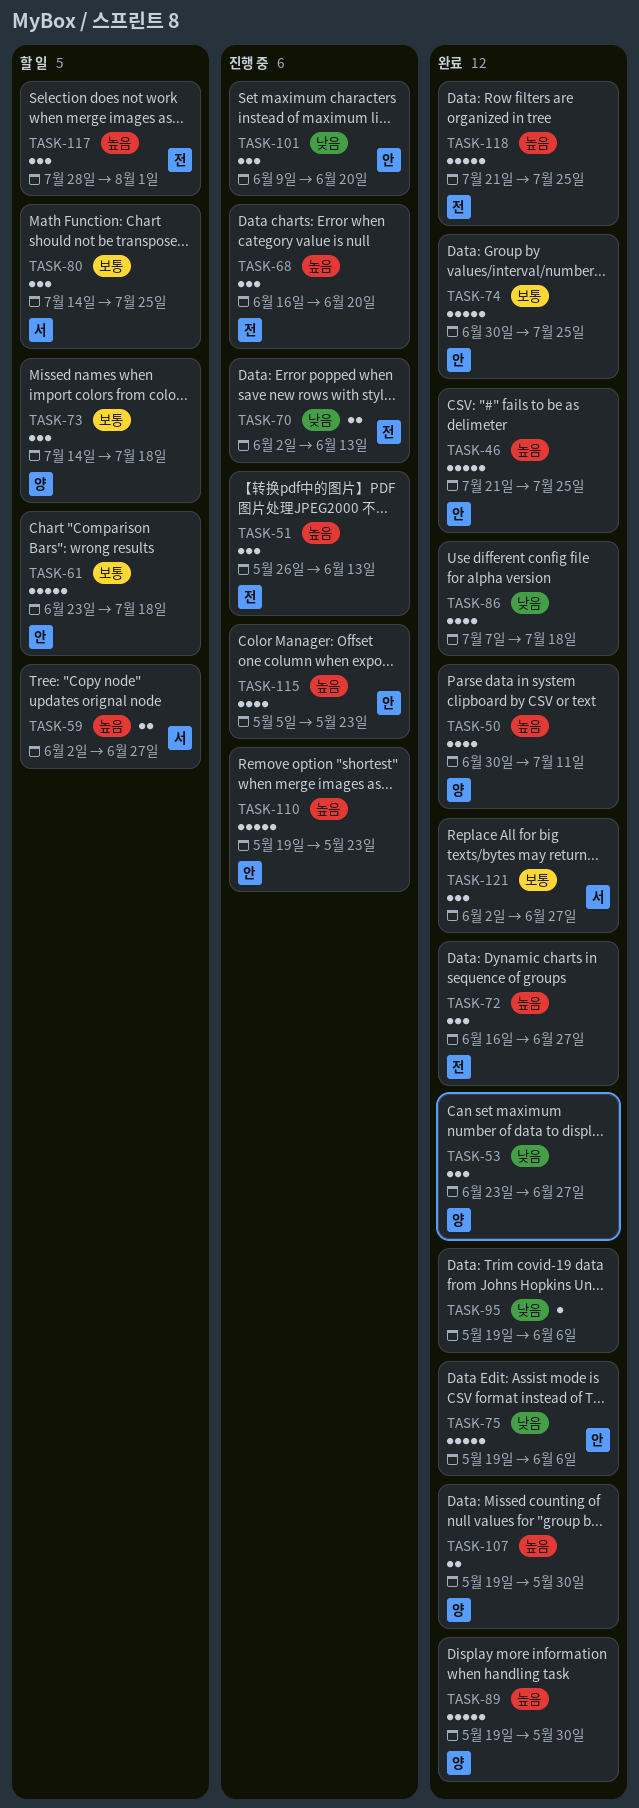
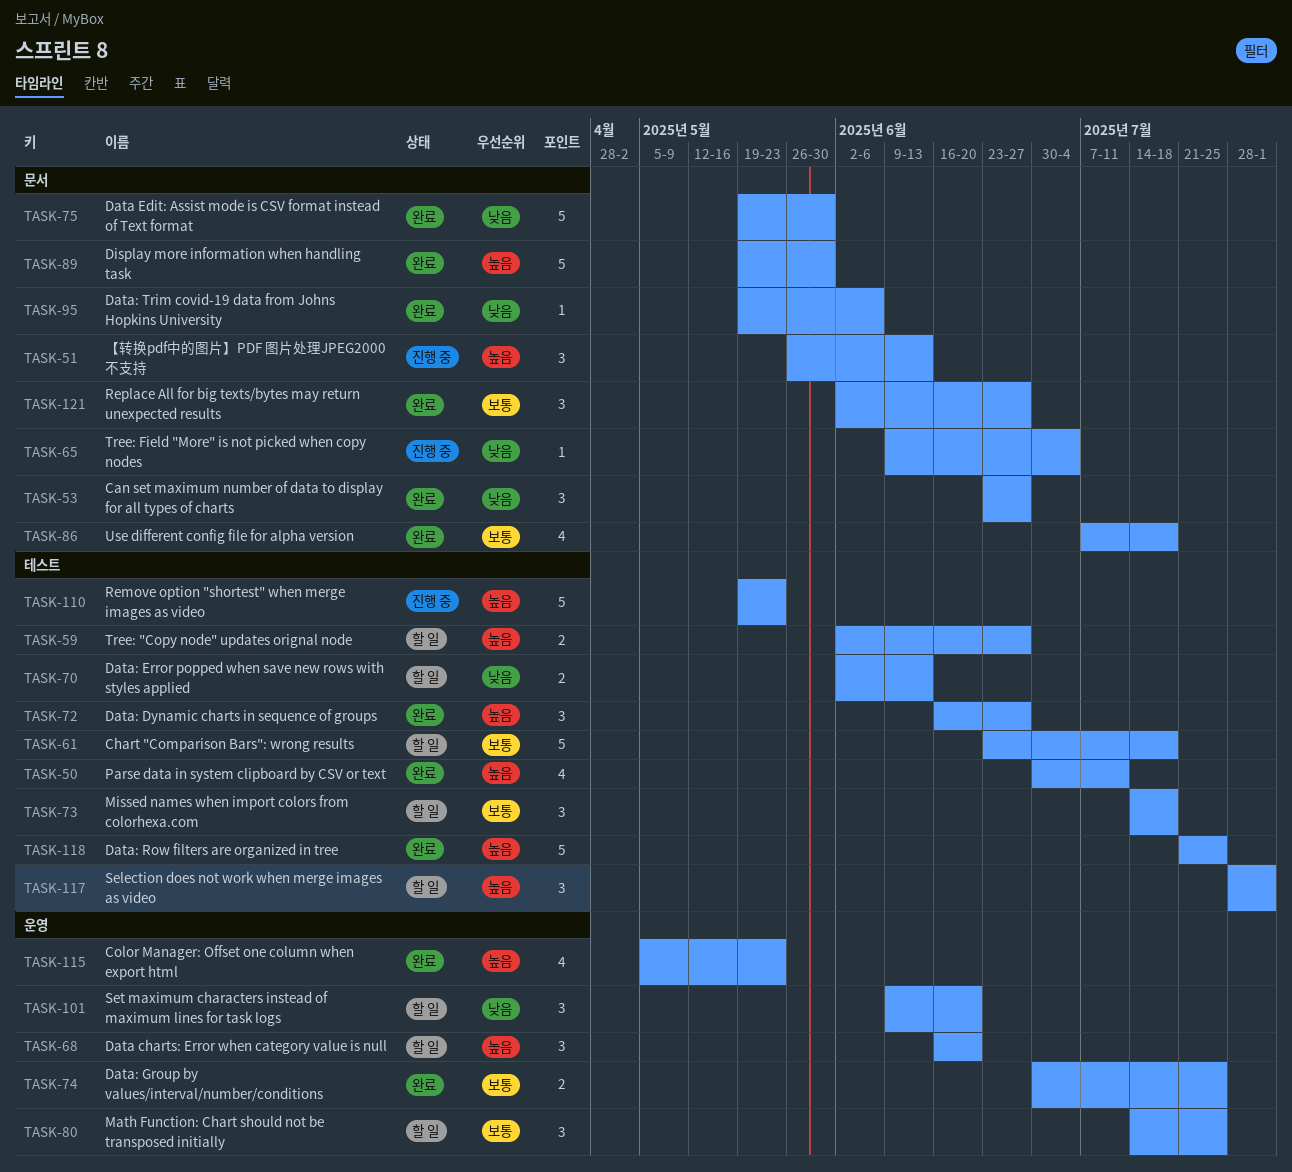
TASK-46: present -> none
TASK-65: none -> present
TASK-68, status: 진행 중 -> 할 일
TASK-70, status: 진행 중 -> 할 일
TASK-74, estimate: 5 -> 2
TASK-75, due: Jun 6 -> May 30
TASK-86, priority: 낮음 -> 보통
TASK-101, status: 진행 중 -> 할 일
TASK-107: present -> none
TASK-115, status: 진행 중 -> 완료

